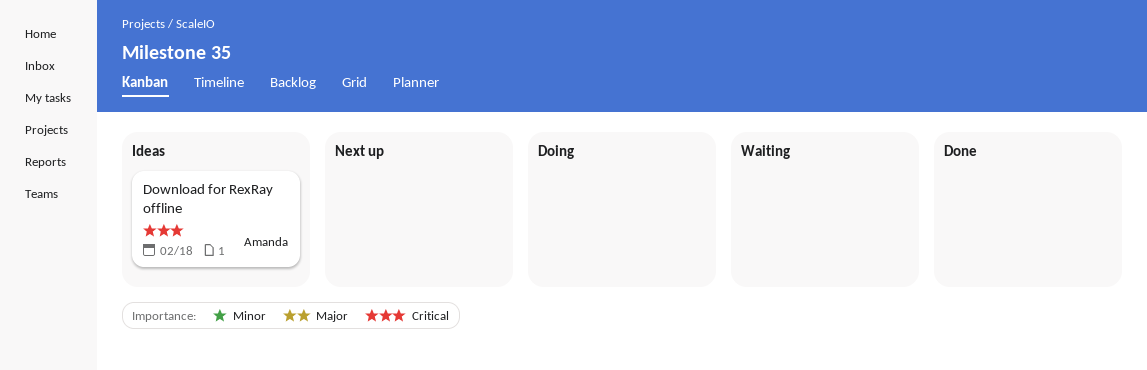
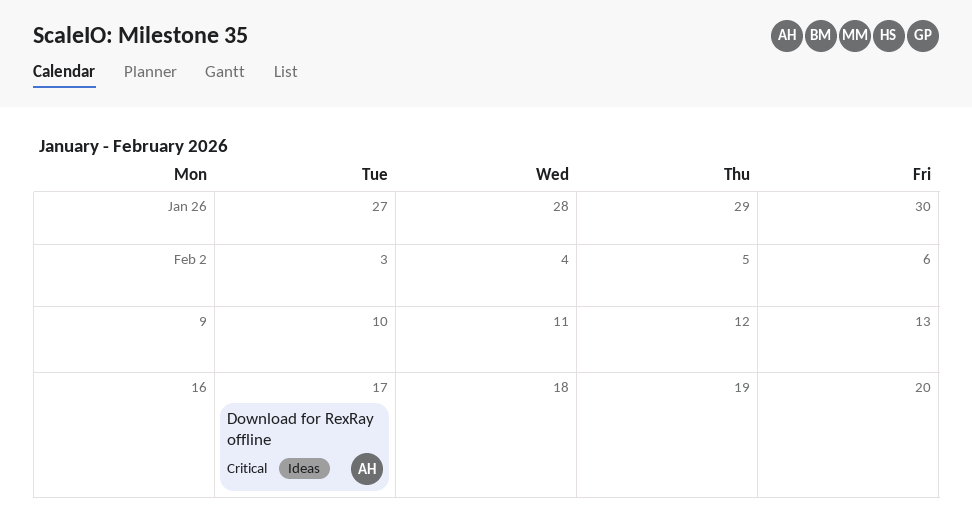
Download for RexRay offline, due: Feb 18 -> Feb 17

